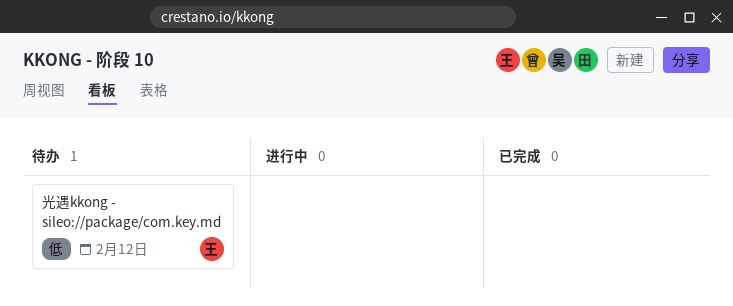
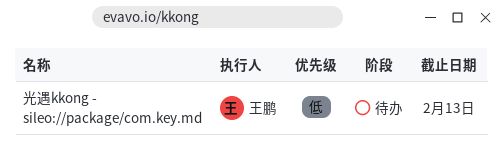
光遇kkong - sileo://package/com.key.md, due: Feb 12 -> Feb 13

